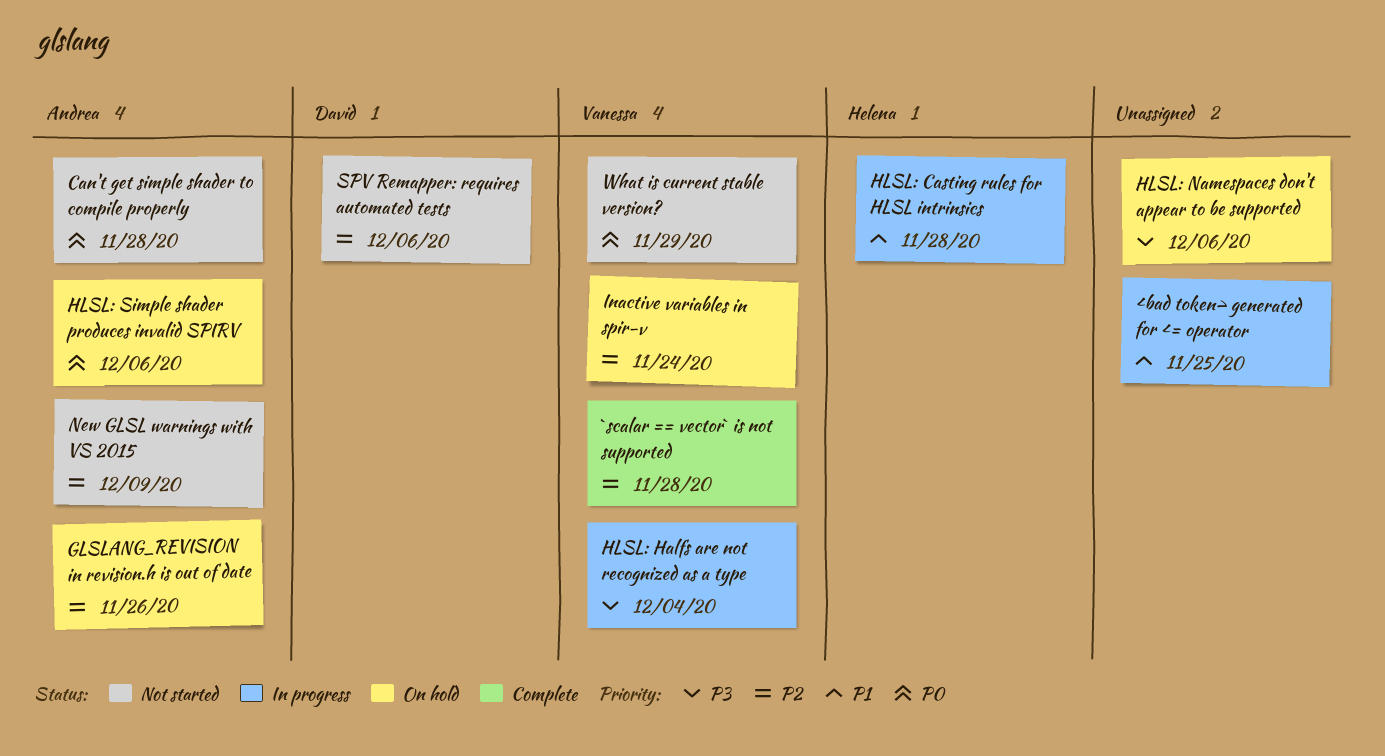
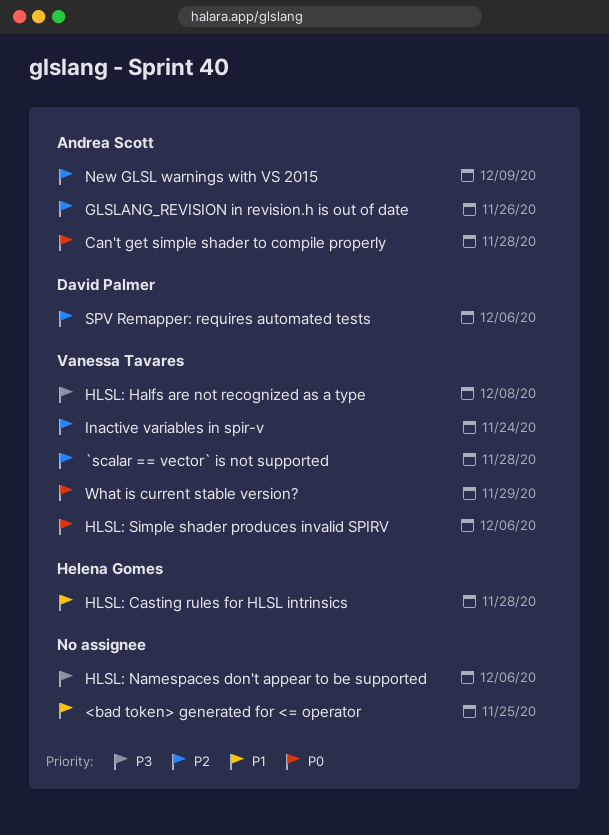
HLSL: Halfs are not recognized as a type, due: Dec 4 -> Dec 8
HLSL: Simple shader produces invalid SPIRV, owner: Andrea Scott -> Vanessa Tavares

